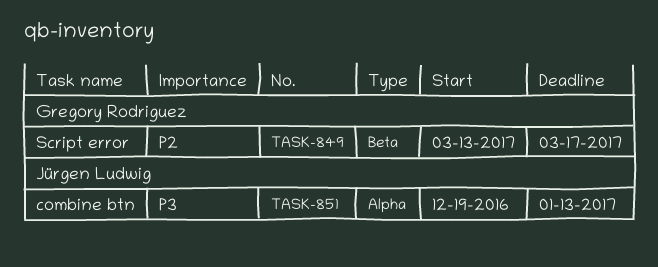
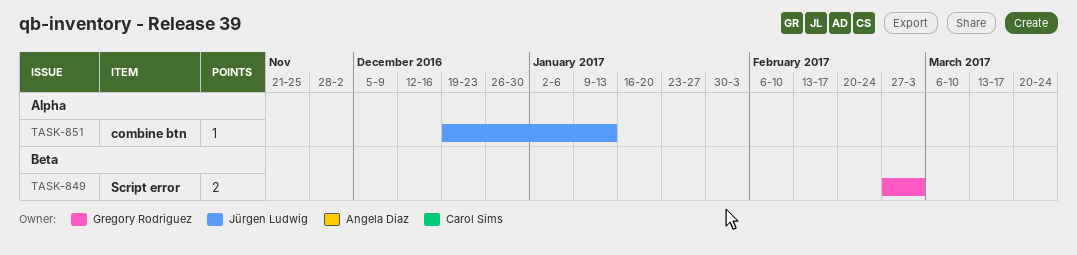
TASK-849, start: Mar 13 -> Feb 27
TASK-849, due: Mar 17 -> Mar 3

